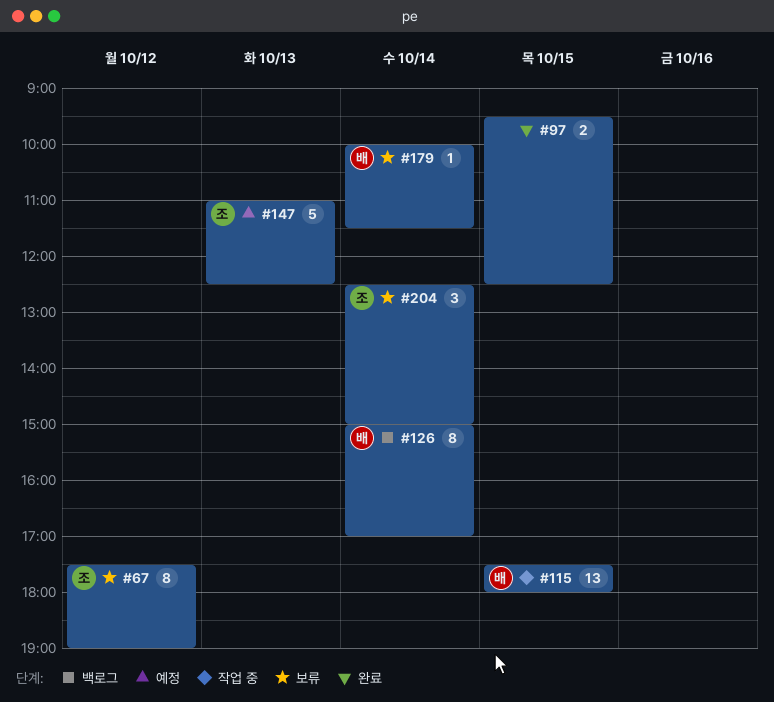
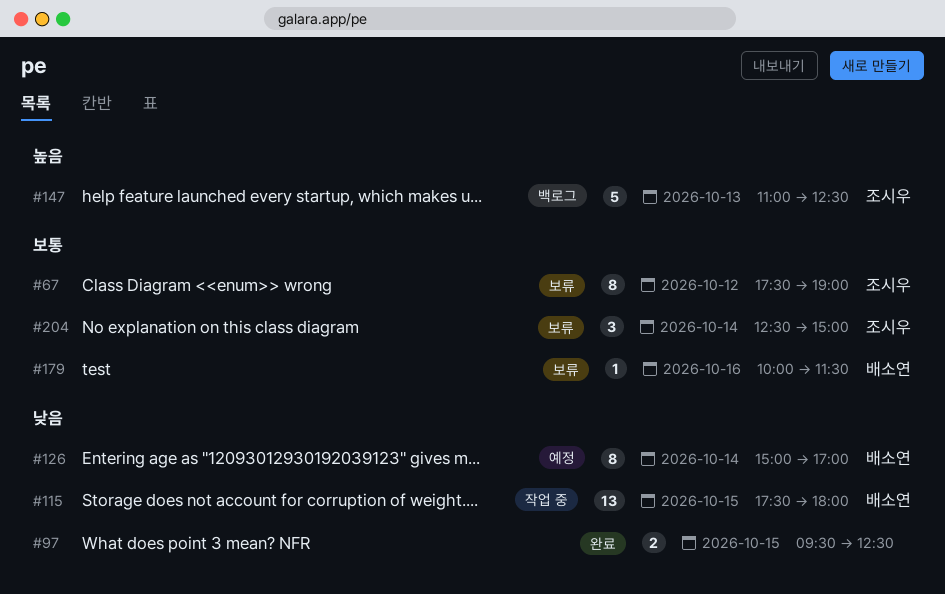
#126, status: 백로그 -> 예정
#147, status: 예정 -> 백로그
#179, day: Oct 14 -> Oct 16

